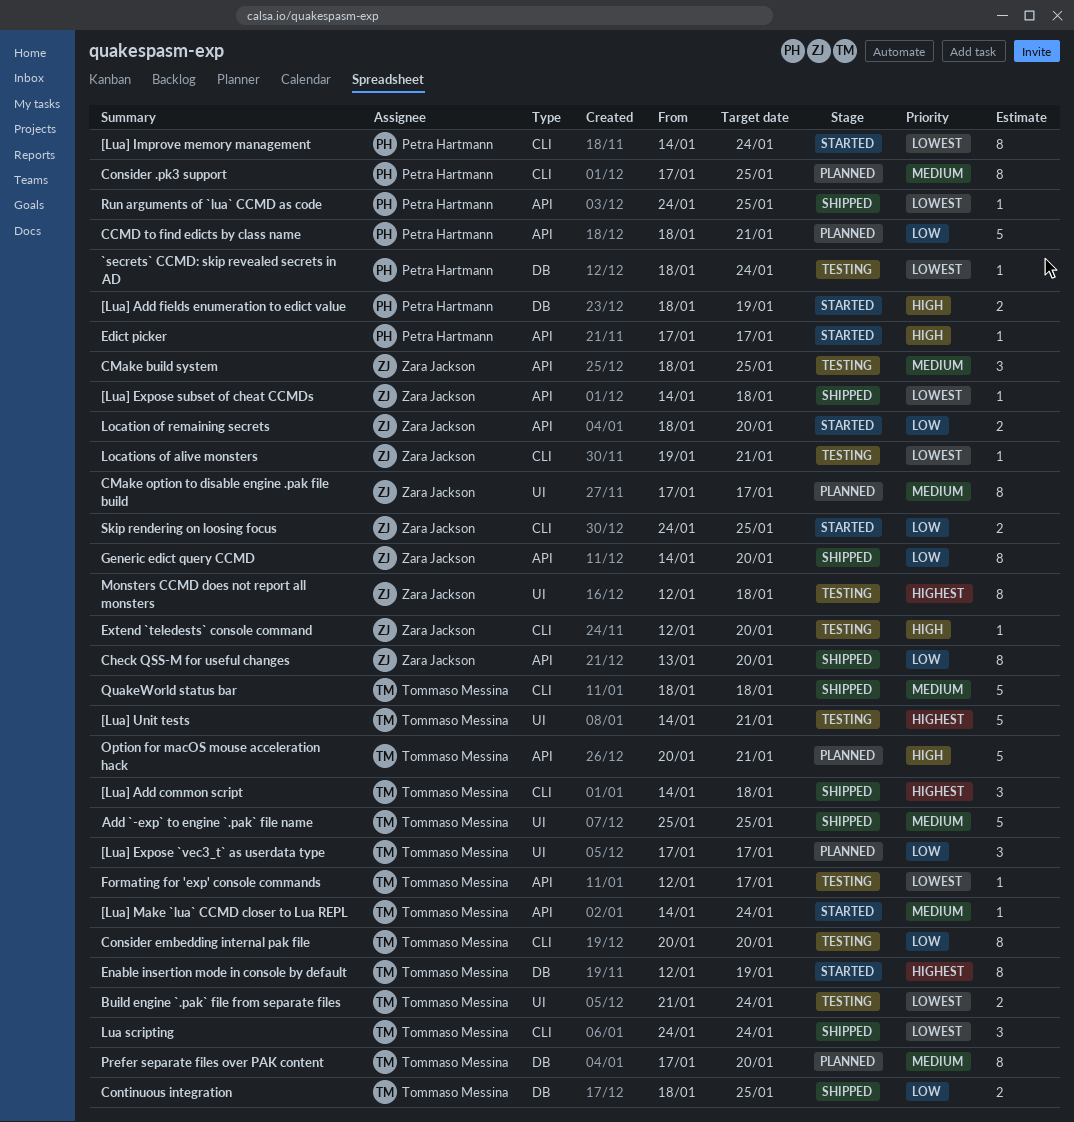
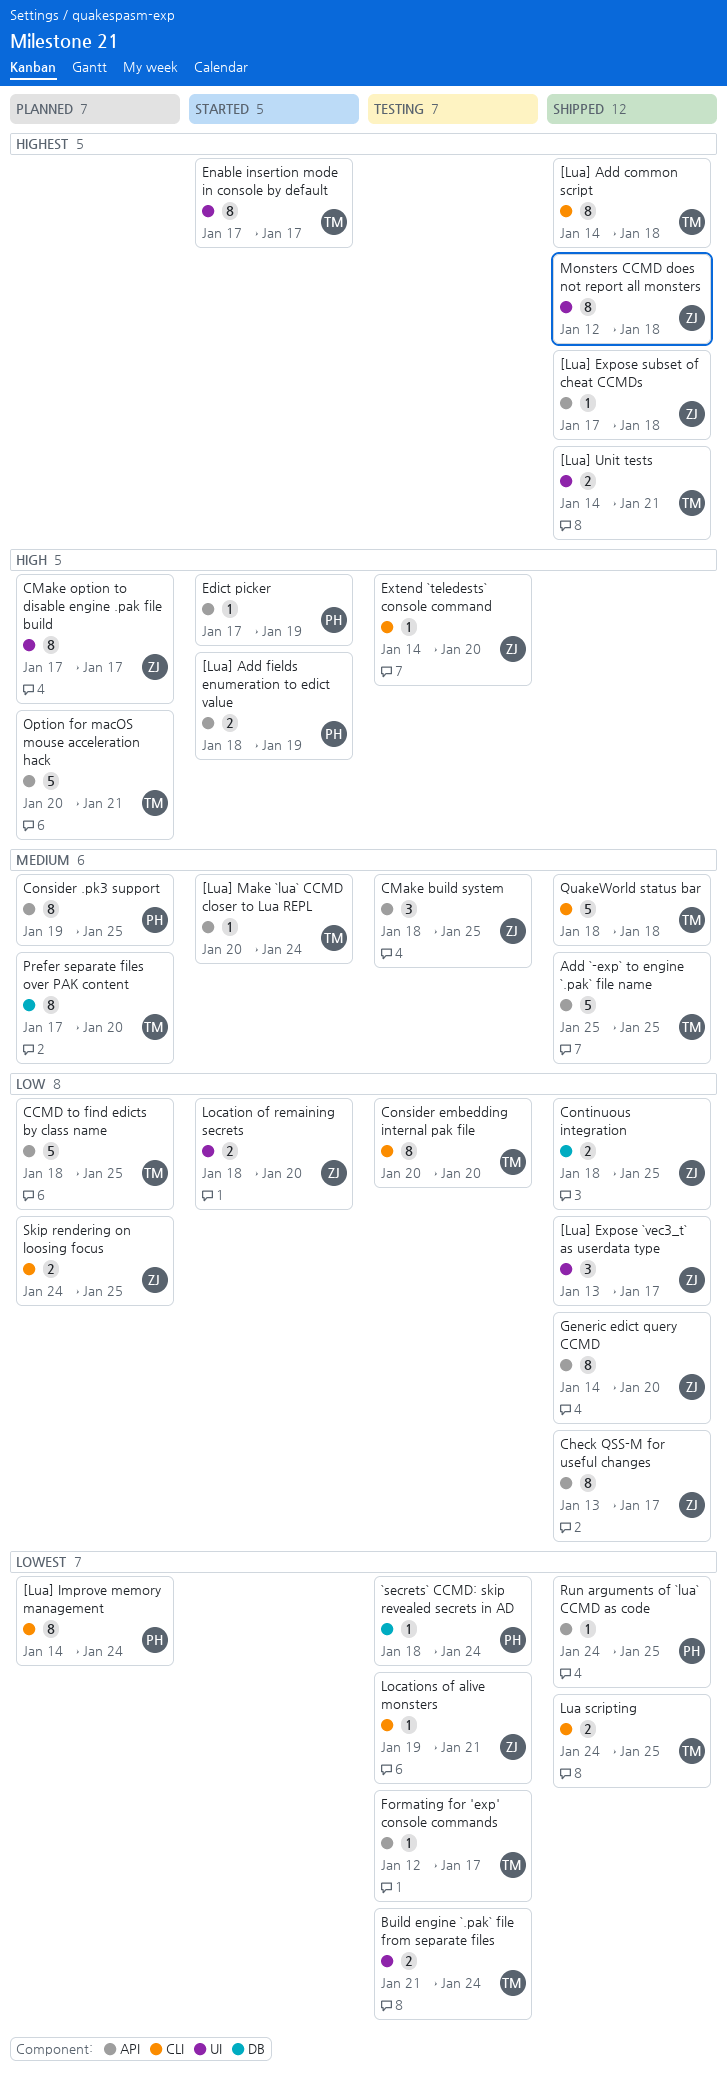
[Lua] Add common script, estimate: 3 -> 8
[Lua] Add fields enumeration to edict value, label: DB -> API
[Lua] Expose `vec3_t` as userdata type, status: Planned -> Shipped
[Lua] Expose `vec3_t` as userdata type, owner: Tommaso Messina -> Zara Jackson
[Lua] Expose `vec3_t` as userdata type, start: Jan 17 -> Jan 13
[Lua] Expose subset of cheat CCMDs, priority: Lowest -> Highest
[Lua] Expose subset of cheat CCMDs, start: Jan 14 -> Jan 17
[Lua] Improve memory management, status: Started -> Planned
[Lua] Make `lua` CCMD closer to Lua REPL, start: Jan 14 -> Jan 20
[Lua] Unit tests, status: Testing -> Shipped
[Lua] Unit tests, estimate: 5 -> 2
Add `-exp` to engine `.pak` file name, label: UI -> API
CCMD to find edicts by class name, owner: Petra Hartmann -> Tommaso Messina
CCMD to find edicts by class name, due: Jan 21 -> Jan 25
Check QSS-M for useful changes, due: Jan 20 -> Jan 17
CMake option to disable engine .pak file build, priority: Medium -> High
Consider .pk3 support, label: CLI -> API
Consider .pk3 support, start: Jan 17 -> Jan 19
Continuous integration, owner: Tommaso Messina -> Zara Jackson
Edict picker, due: Jan 17 -> Jan 19
Enable insertion mode in console by default, label: DB -> UI
Enable insertion mode in console by default, start: Jan 12 -> Jan 17
Enable insertion mode in console by default, due: Jan 19 -> Jan 17
Extend `teledests` console command, start: Jan 12 -> Jan 14
Location of remaining secrets, label: API -> UI
Lua scripting, estimate: 3 -> 2
Lua scripting, due: Jan 24 -> Jan 25
Monsters CCMD does not report all monsters, status: Testing -> Shipped
Skip rendering on loosing focus, status: Started -> Planned

